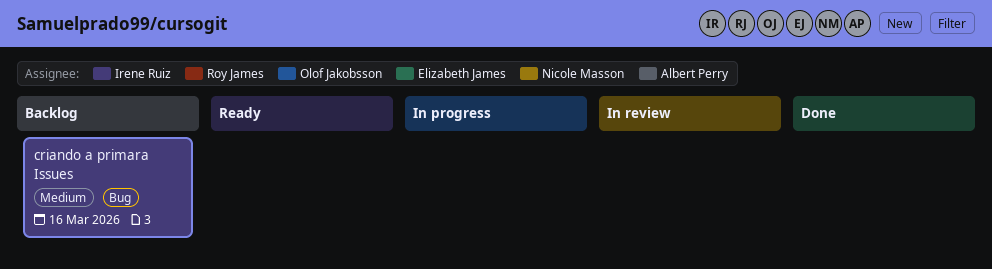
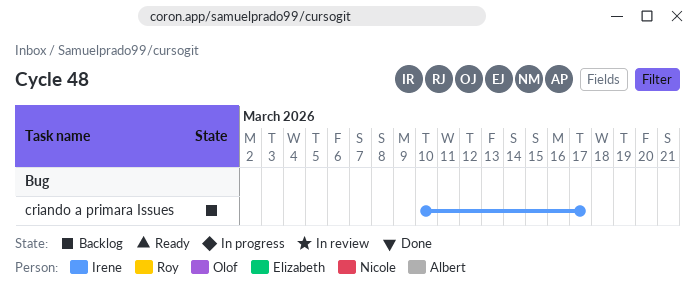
criando a primara Issues, due: Mar 16 -> Mar 17

